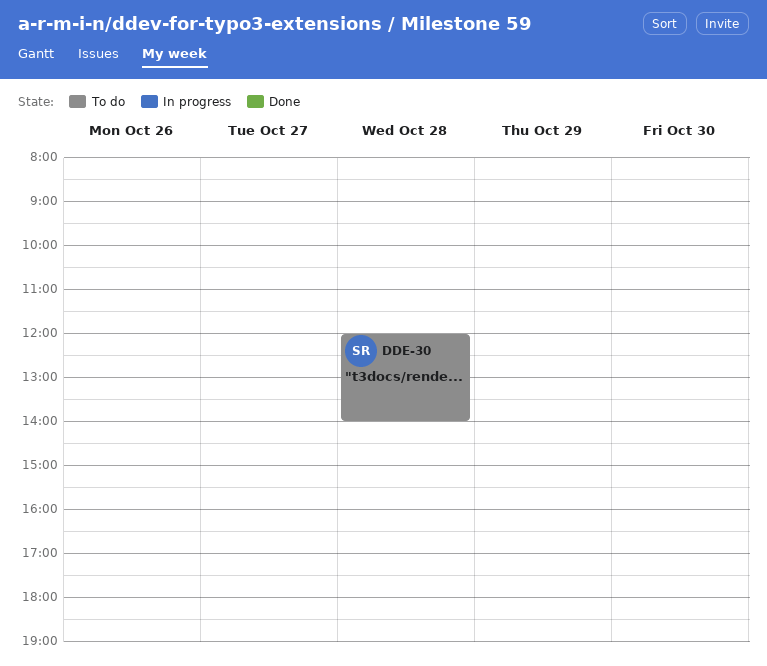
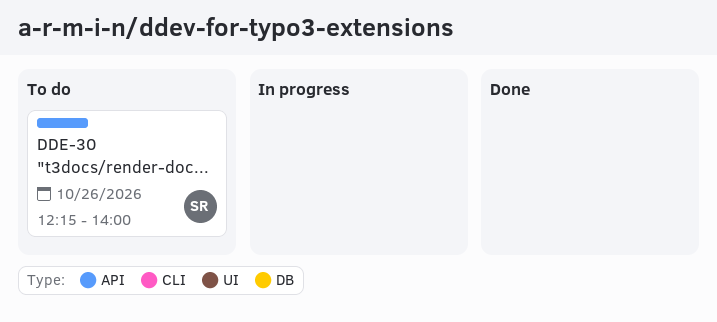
DDE-30, day: Oct 28 -> Oct 26
DDE-30, begins: 12:00 -> 12:15

